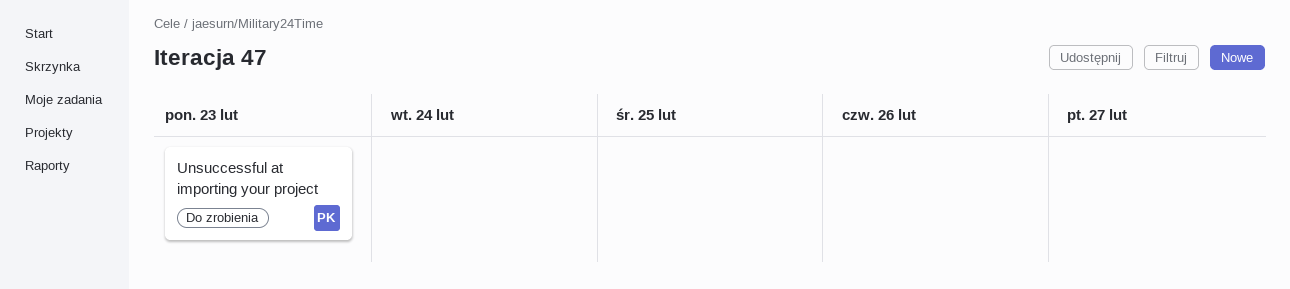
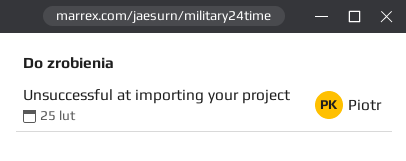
Unsuccessful at importing your project, due: Feb 23 -> Feb 25

